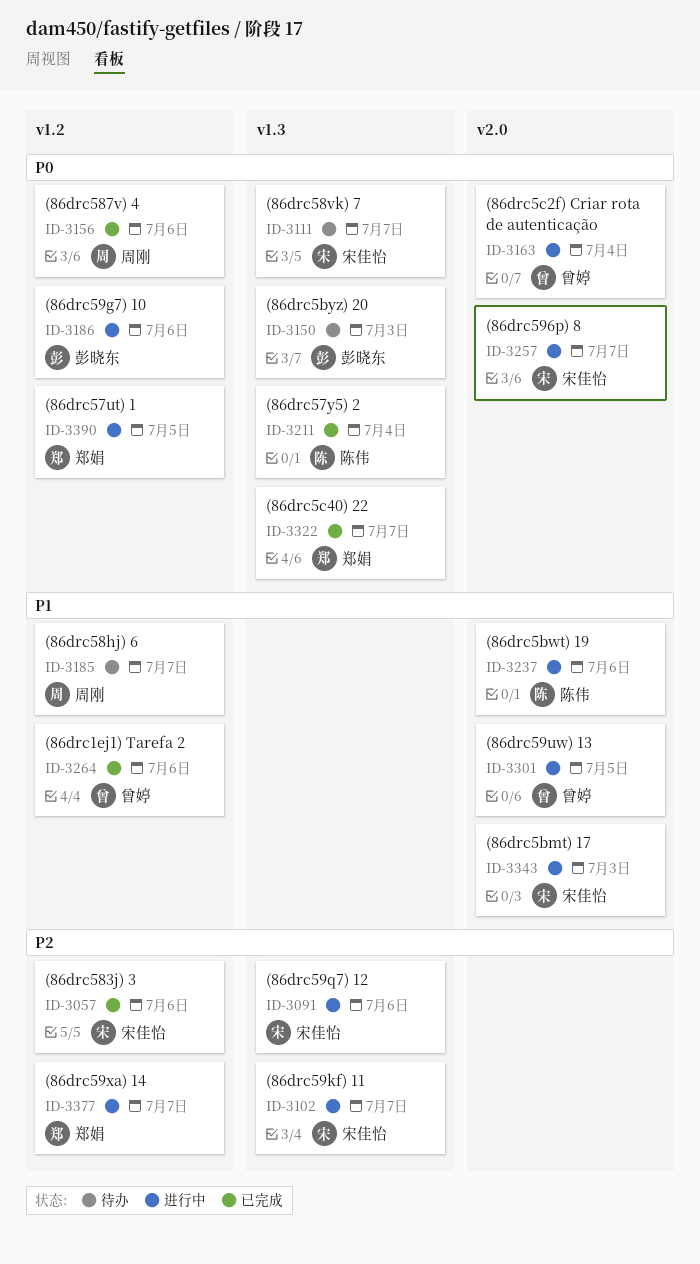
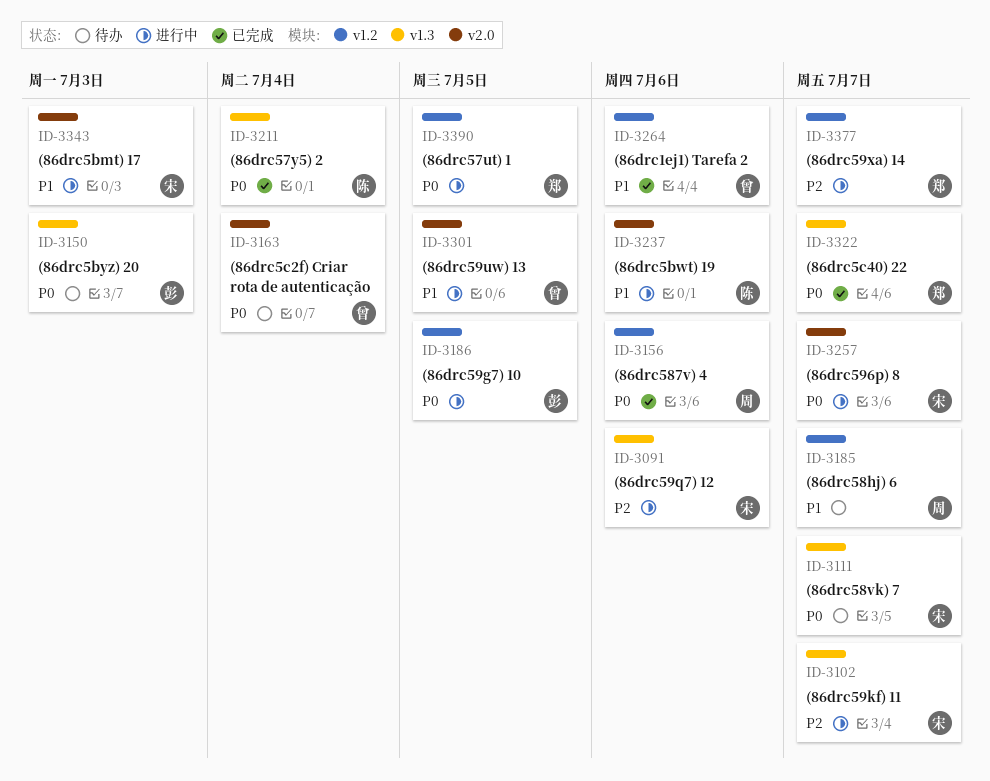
ID-3057: present -> none
ID-3163, status: 进行中 -> 待办
ID-3186, due: Jul 6 -> Jul 5

